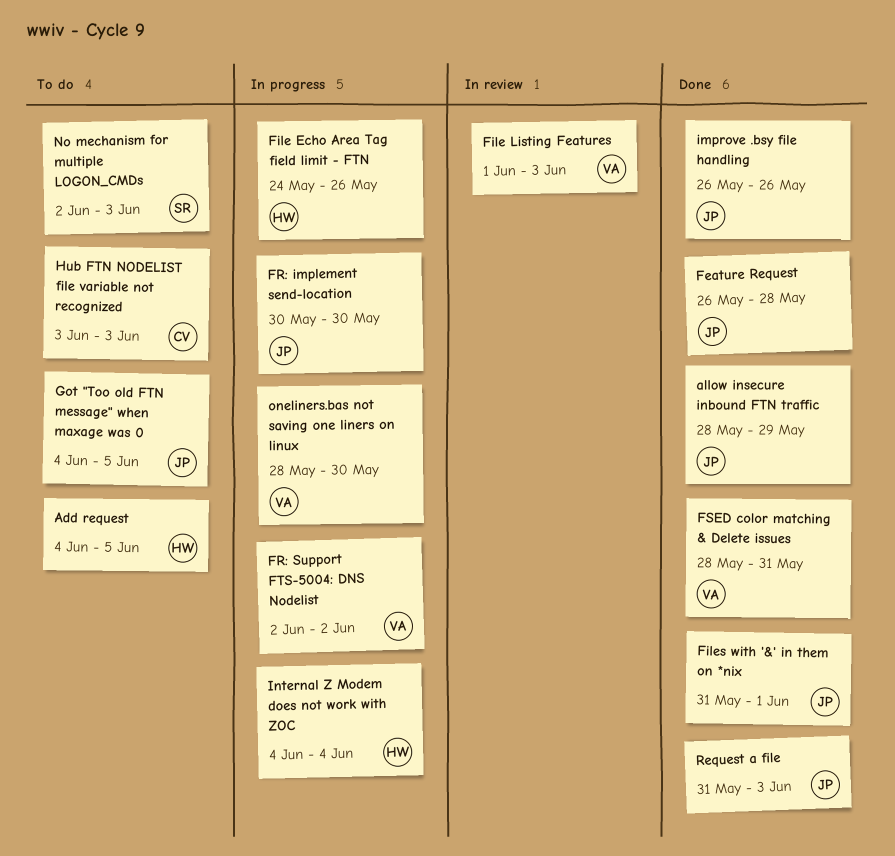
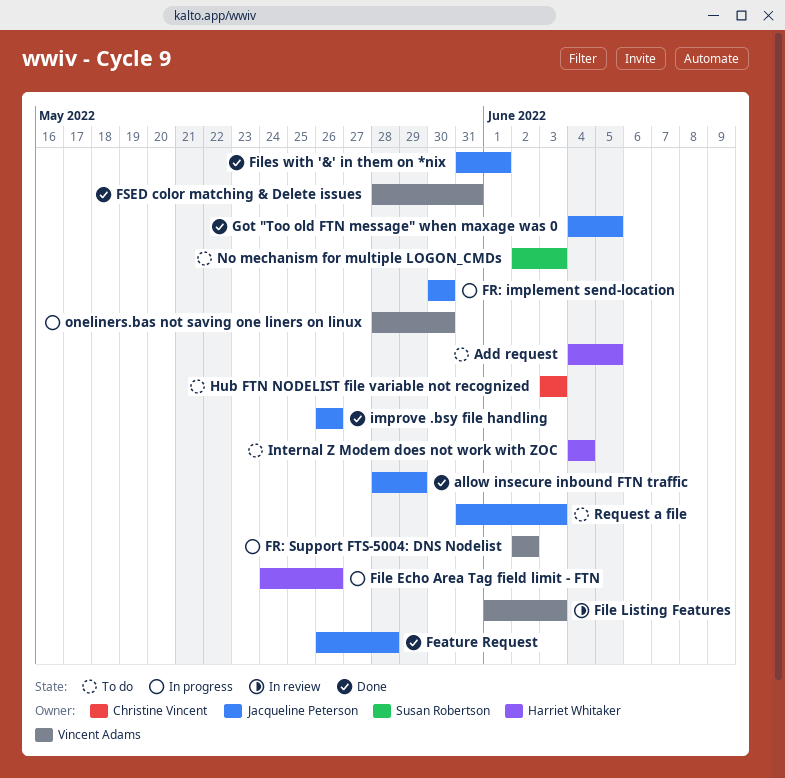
Got "Too old FTN message" when maxage was 0, status: To do -> Done
Internal Z Modem does not work with ZOC, status: In progress -> To do
Request a file, status: Done -> To do

